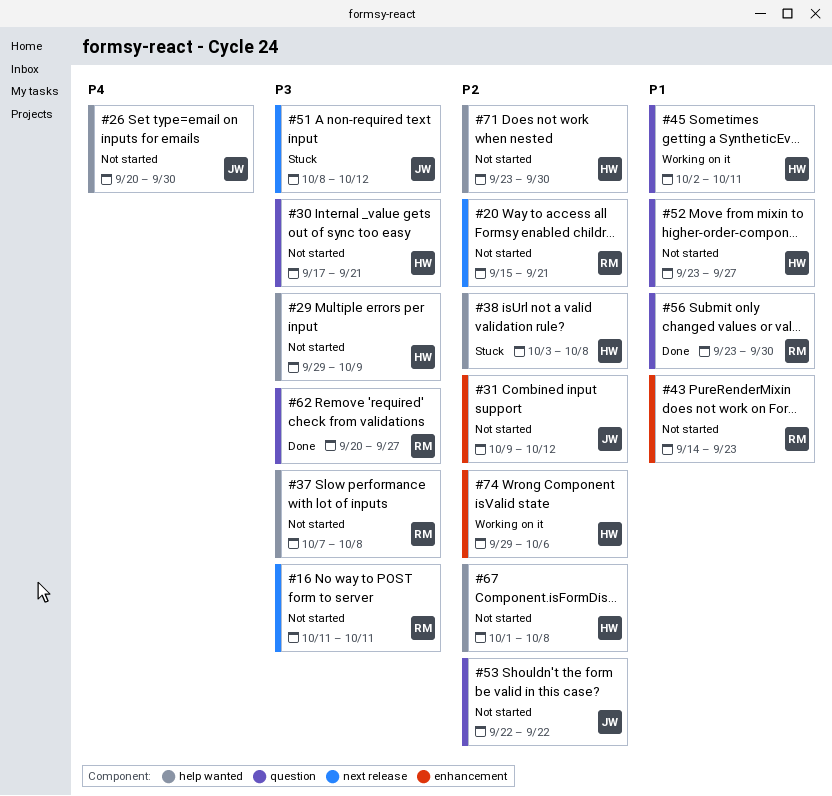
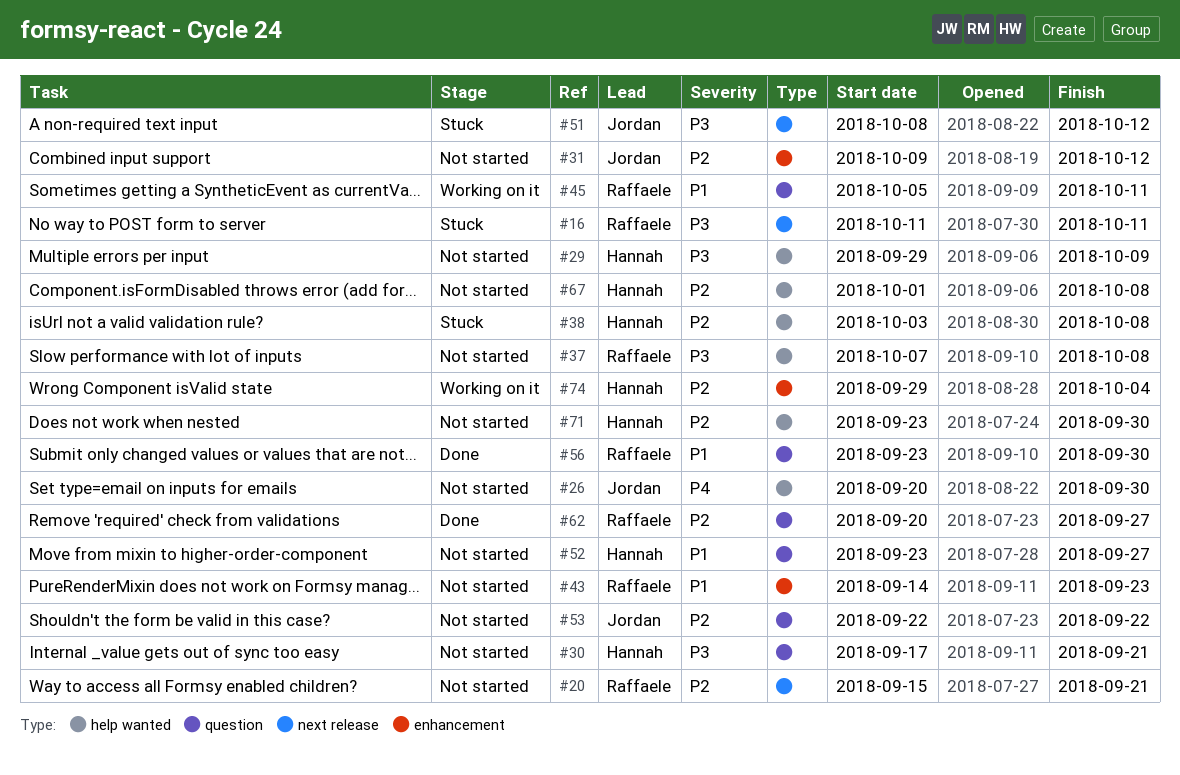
#16, status: Not started -> Stuck
#45, owner: Hannah -> Raffaele
#45, start: Oct 2 -> Oct 5
#62, priority: P3 -> P2
#74, due: Oct 6 -> Oct 4

